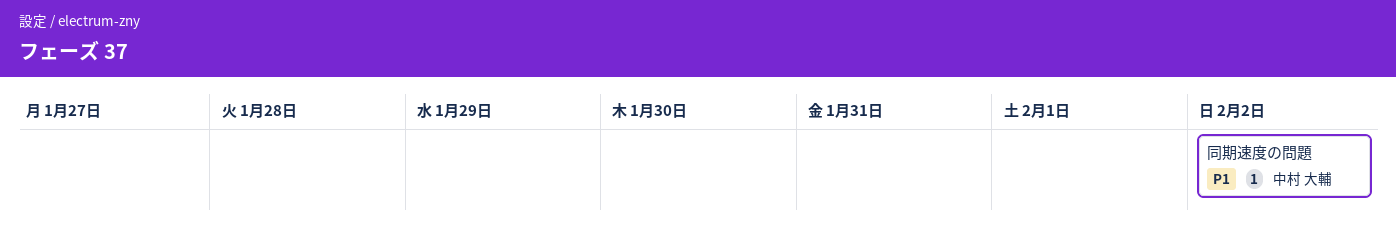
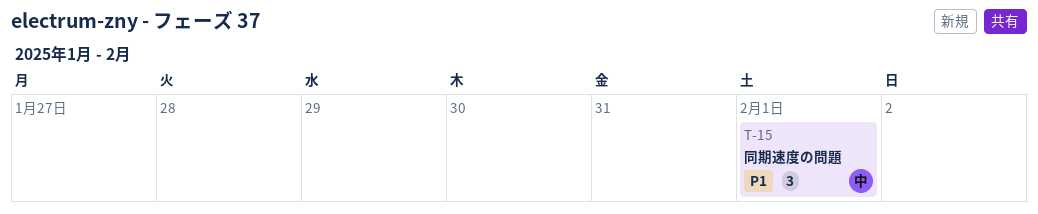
同期速度の問題, estimate: 1 -> 3
同期速度の問題, due: Feb 2 -> Feb 1

